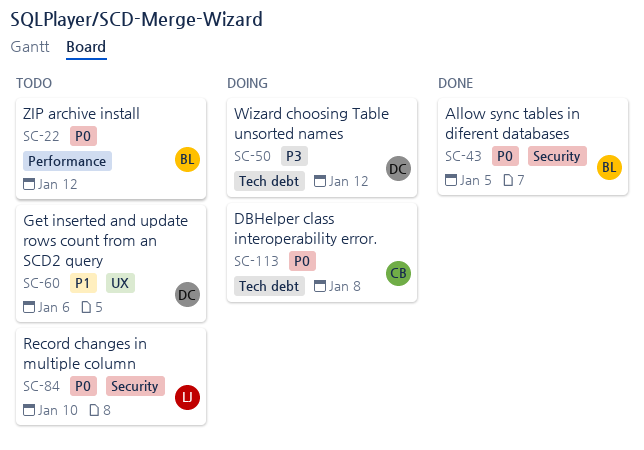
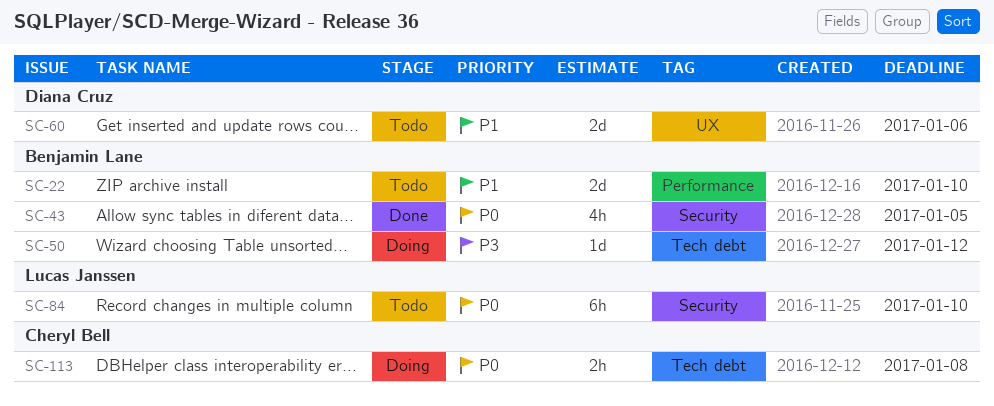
SC-22, priority: P0 -> P1
SC-22, due: Jan 12 -> Jan 10
SC-50, owner: Diana Cruz -> Benjamin Lane

